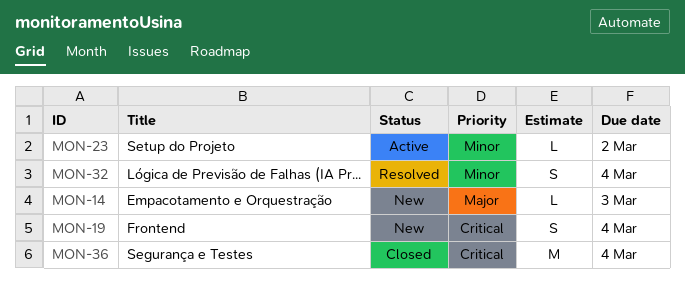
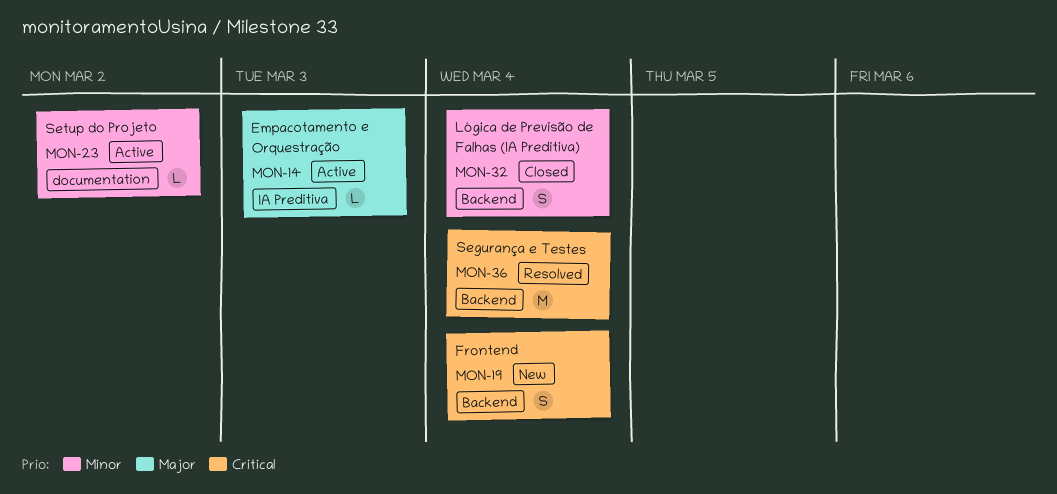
MON-14, status: New -> Active
MON-32, status: Resolved -> Closed
MON-36, status: Closed -> Resolved

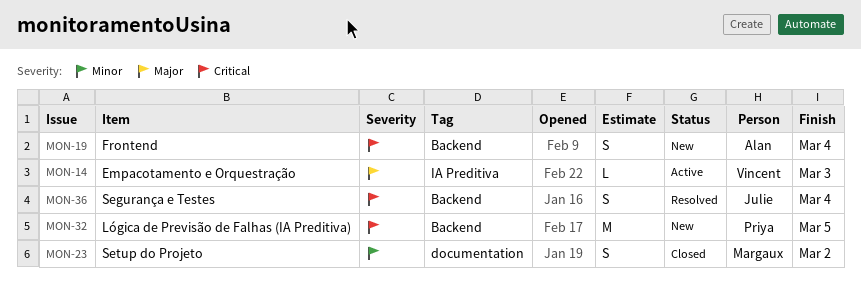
MON-23, status: Active -> Closed
MON-23, estimate: L -> S
MON-32, status: Closed -> New
MON-32, priority: Minor -> Critical
MON-32, estimate: S -> M
MON-32, due: Mar 4 -> Mar 5
MON-36, estimate: M -> S

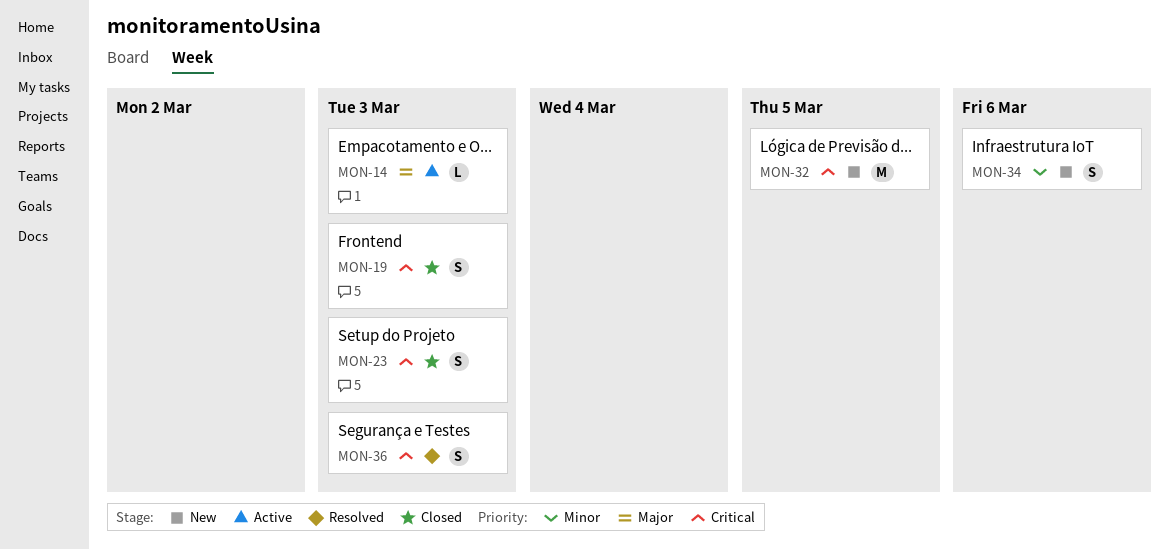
MON-19, status: New -> Closed
MON-19, due: Mar 4 -> Mar 3
MON-23, priority: Minor -> Critical
MON-23, due: Mar 2 -> Mar 3
MON-34: none -> present
MON-36, due: Mar 4 -> Mar 3

